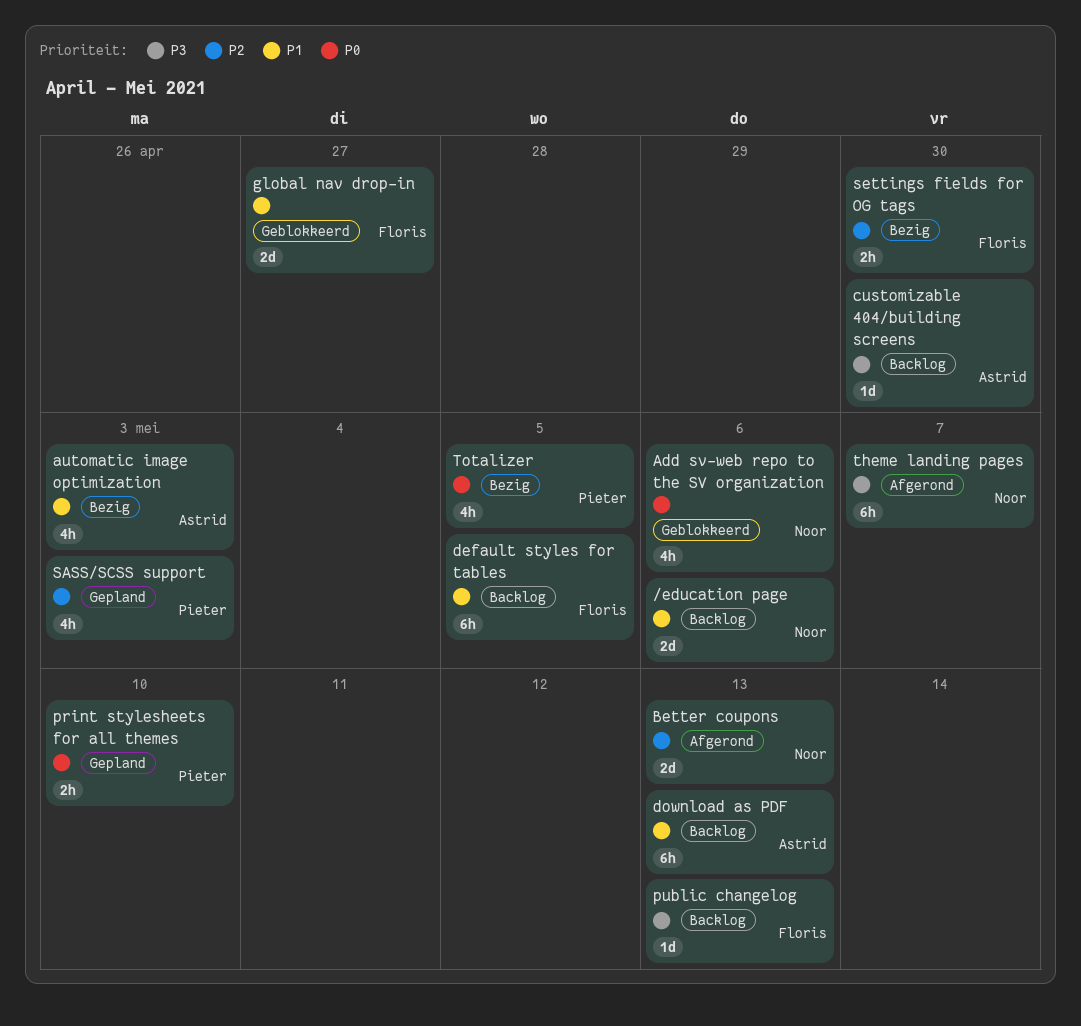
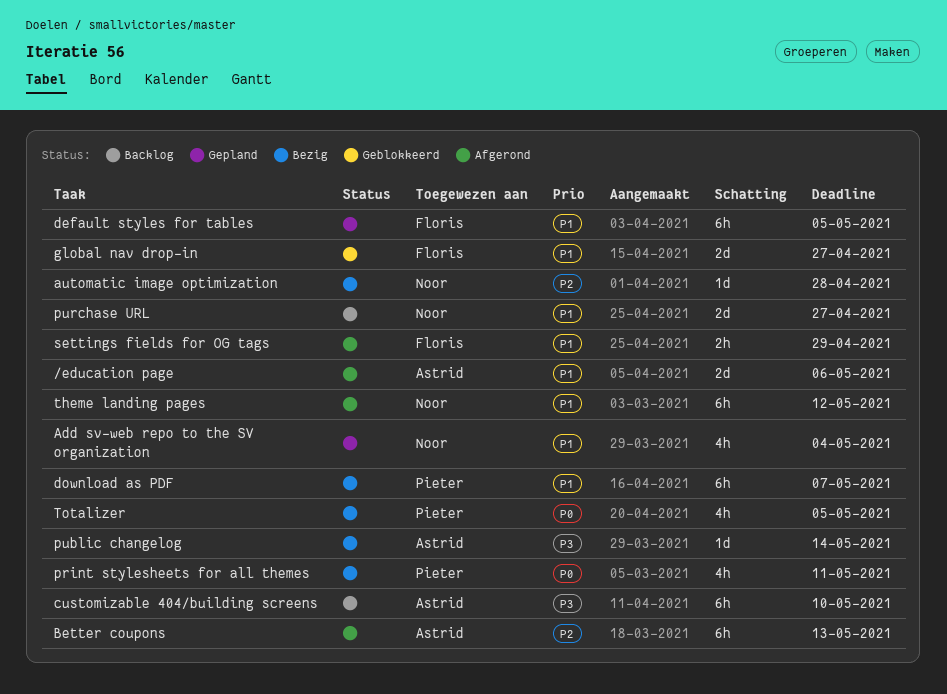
/education page, status: Backlog -> Afgerond
/education page, owner: Noor -> Astrid
Add sv-web repo to the SV organization, status: Geblokkeerd -> Gepland
Add sv-web repo to the SV organization, priority: P0 -> P1
Add sv-web repo to the SV organization, due: May 6 -> May 4
automatic image optimization, owner: Astrid -> Noor
automatic image optimization, priority: P1 -> P2
automatic image optimization, estimate: 4h -> 1d
automatic image optimization, due: May 3 -> Apr 28
Better coupons, owner: Noor -> Astrid
Better coupons, estimate: 2d -> 6h
customizable 404/building screens, estimate: 1d -> 6h
customizable 404/building screens, due: Apr 30 -> May 10
default styles for tables, status: Backlog -> Gepland
download as PDF, status: Backlog -> Bezig
download as PDF, owner: Astrid -> Pieter
download as PDF, due: May 13 -> May 7
print stylesheets for all themes, status: Gepland -> Bezig
print stylesheets for all themes, estimate: 2h -> 4h
print stylesheets for all themes, due: May 10 -> May 11
public changelog, status: Backlog -> Bezig
public changelog, owner: Floris -> Astrid
public changelog, due: May 13 -> May 14
purchase URL: none -> present
SASS/SCSS support: present -> none
settings fields for OG tags, status: Bezig -> Afgerond
settings fields for OG tags, priority: P2 -> P1
settings fields for OG tags, due: Apr 30 -> Apr 29
theme landing pages, priority: P3 -> P1
theme landing pages, due: May 7 -> May 12

